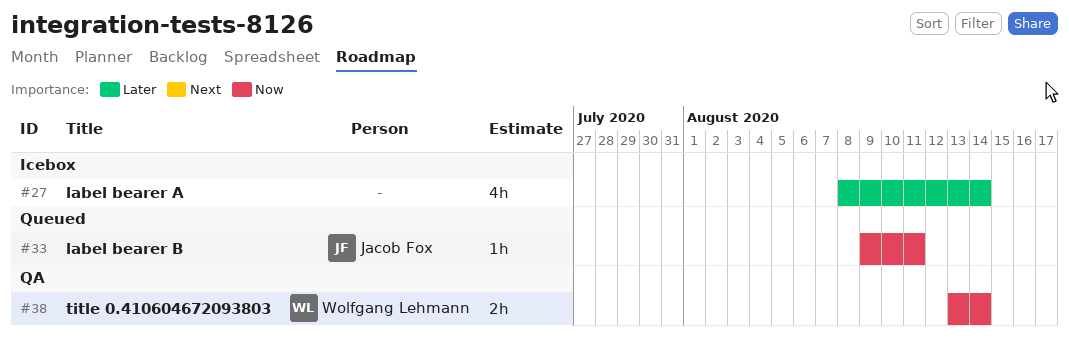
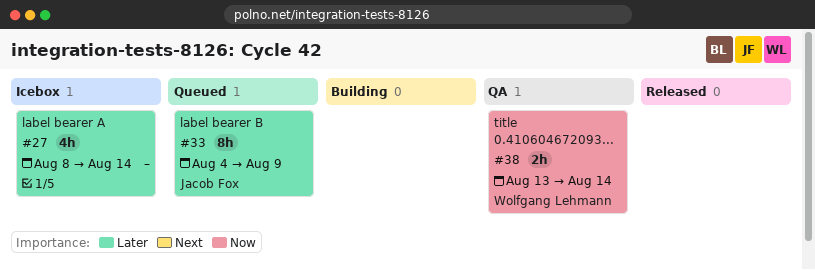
#33, priority: Now -> Later
#33, estimate: 1h -> 8h
#33, start: Aug 9 -> Aug 4
#33, due: Aug 11 -> Aug 9

